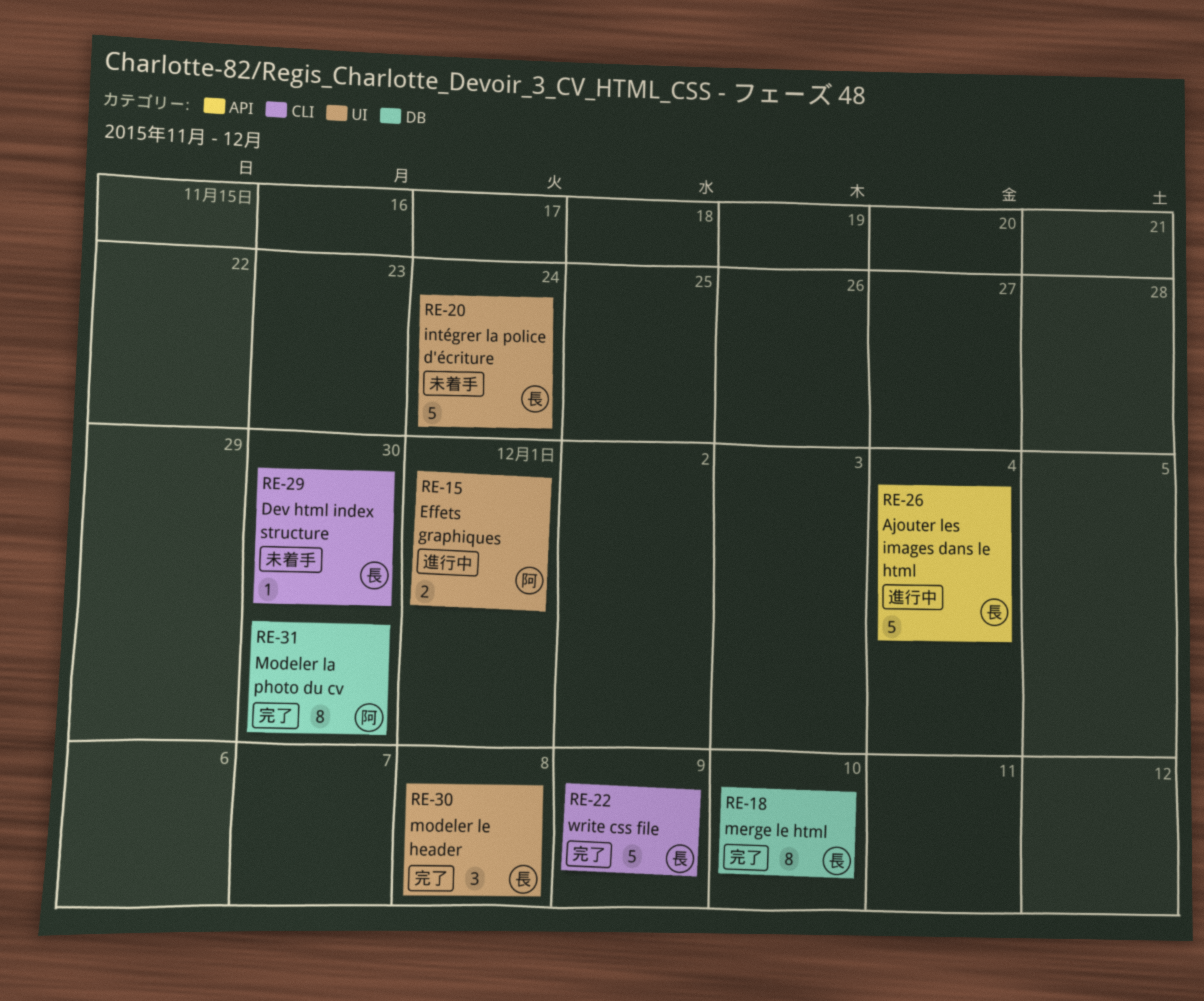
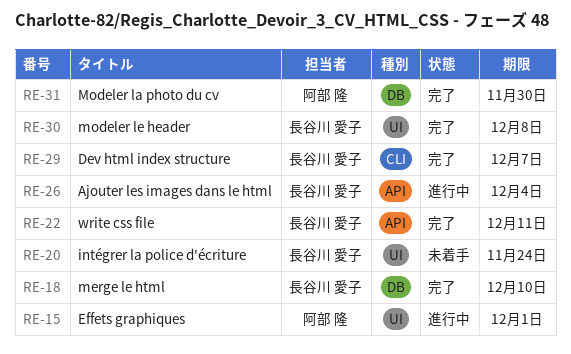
RE-22, label: CLI -> API
RE-22, due: Dec 9 -> Dec 11
RE-29, status: 未着手 -> 完了
RE-29, due: Nov 30 -> Dec 7

